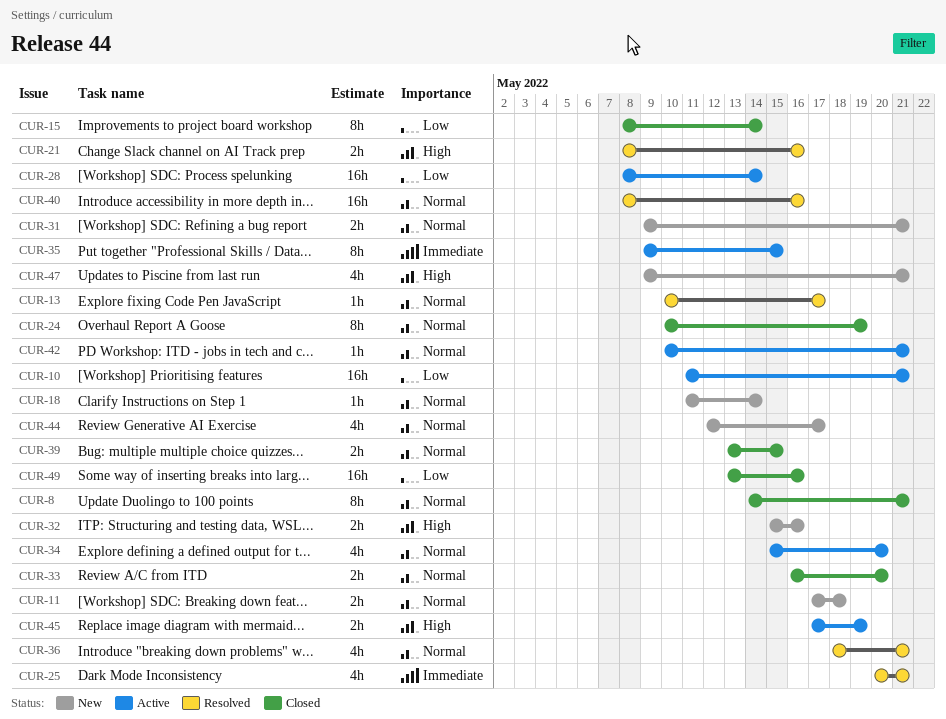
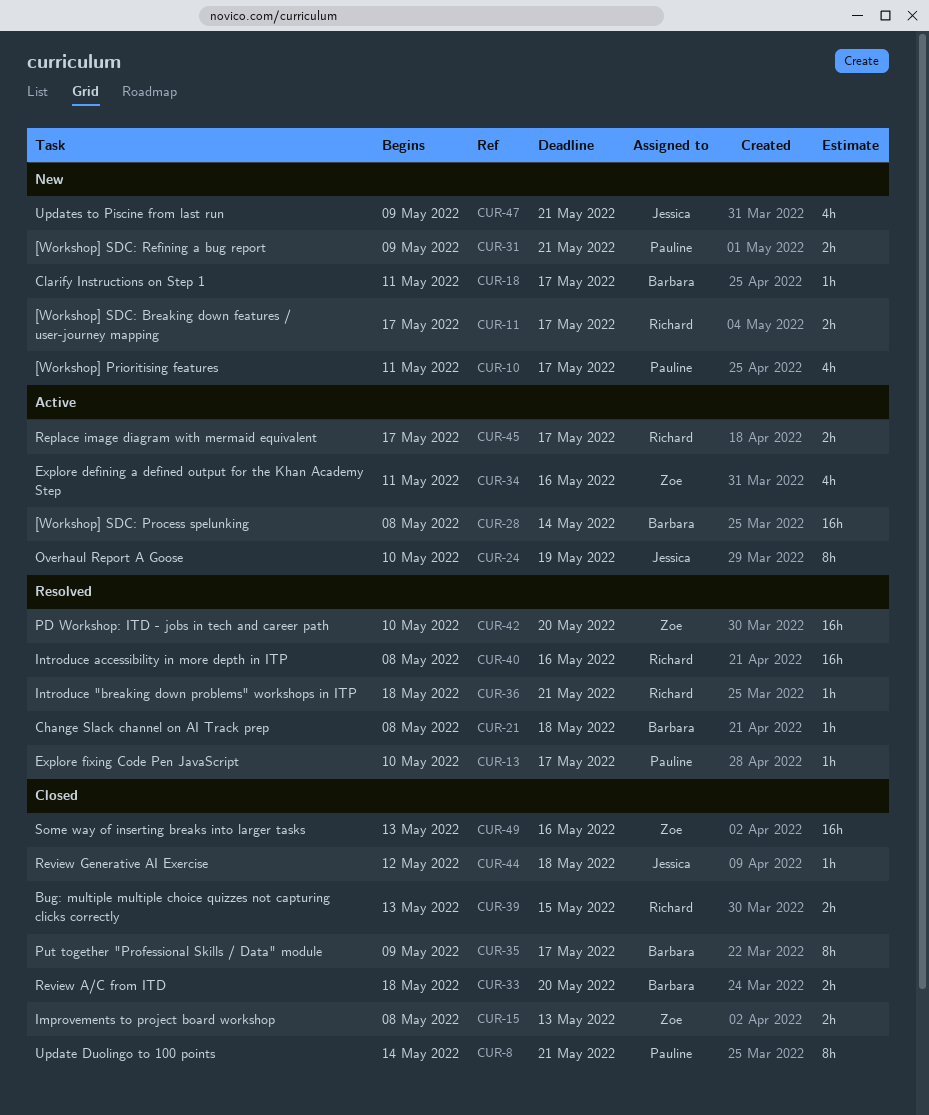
CUR-10, status: Active -> New
CUR-10, estimate: 16h -> 4h
CUR-10, due: May 21 -> May 17
CUR-11, due: May 18 -> May 17
CUR-15, estimate: 8h -> 2h
CUR-15, due: May 14 -> May 13
CUR-18, due: May 14 -> May 17
CUR-21, estimate: 2h -> 1h
CUR-21, due: May 16 -> May 18
CUR-24, status: Closed -> Active
CUR-25: present -> none
CUR-32: present -> none
CUR-33, start: May 16 -> May 18
CUR-34, start: May 15 -> May 11
CUR-34, due: May 20 -> May 16
CUR-35, status: Active -> Closed
CUR-35, due: May 15 -> May 17
CUR-36, estimate: 4h -> 1h
CUR-42, status: Active -> Resolved
CUR-42, estimate: 1h -> 16h
CUR-42, due: May 21 -> May 20
CUR-44, status: New -> Closed
CUR-44, estimate: 4h -> 1h
CUR-44, due: May 17 -> May 18
CUR-45, due: May 19 -> May 17

